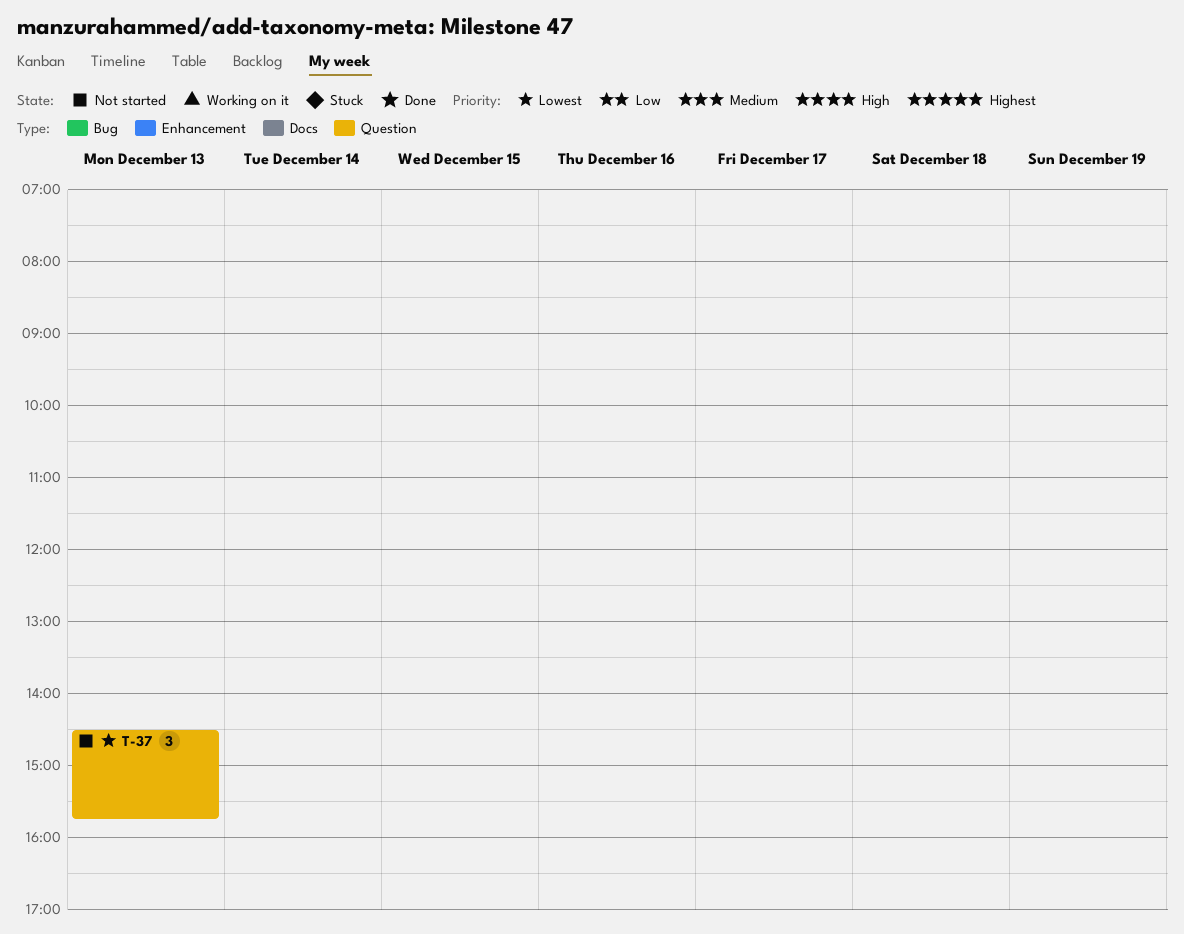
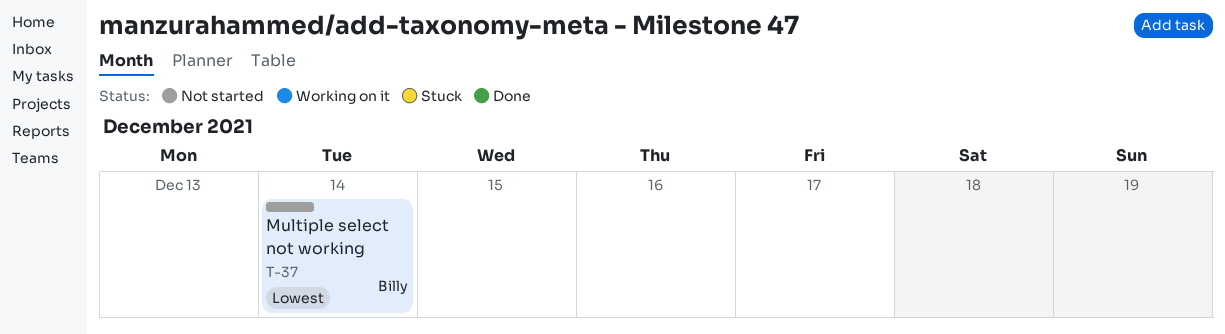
T-37, day: Dec 13 -> Dec 14

